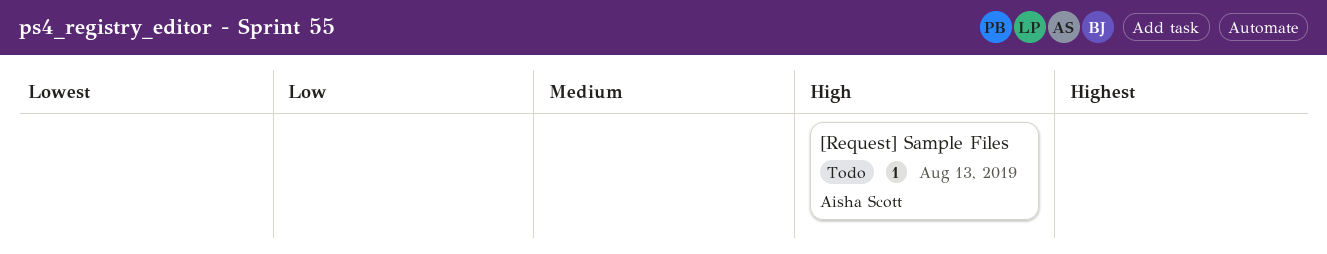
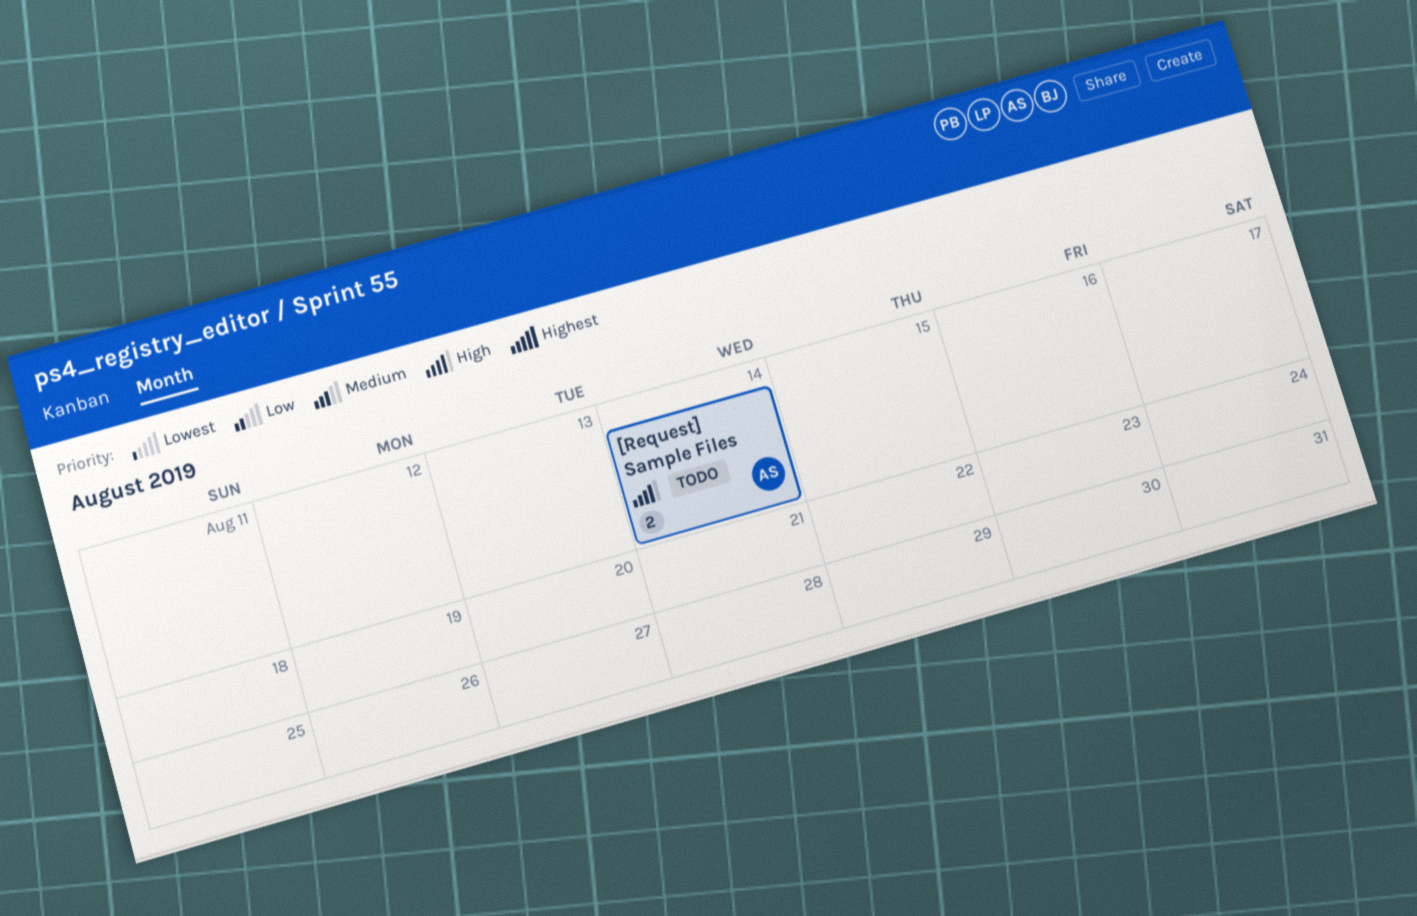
[Request] Sample Files, estimate: 1 -> 2
[Request] Sample Files, due: Aug 13 -> Aug 14

